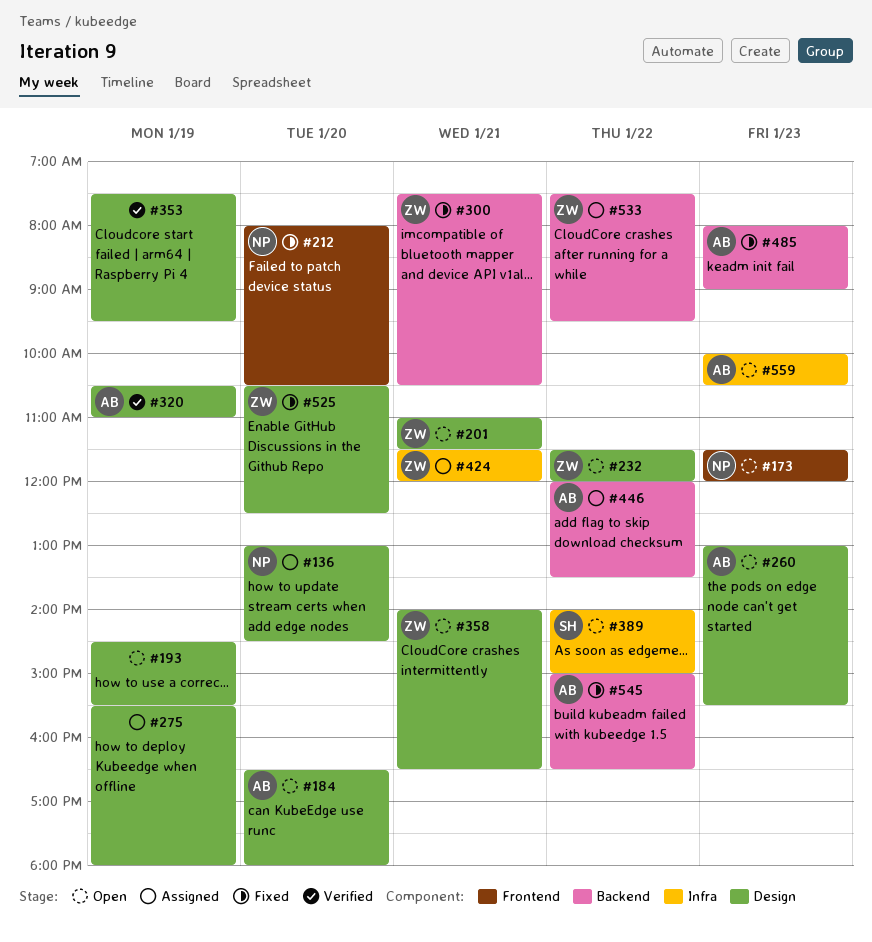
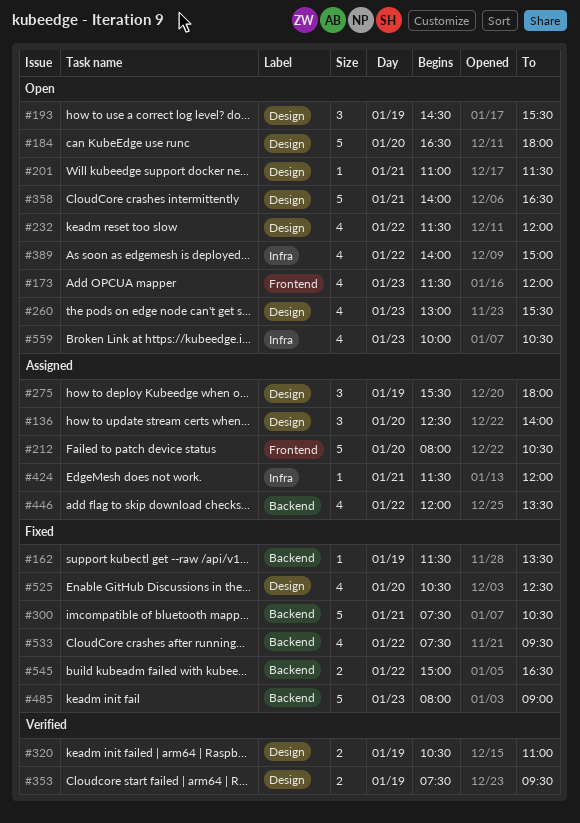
#136, begins: 13:00 -> 12:30
#136, ends: 14:30 -> 14:00
#162: none -> present
#212, status: Fixed -> Assigned
#533, status: Assigned -> Fixed

